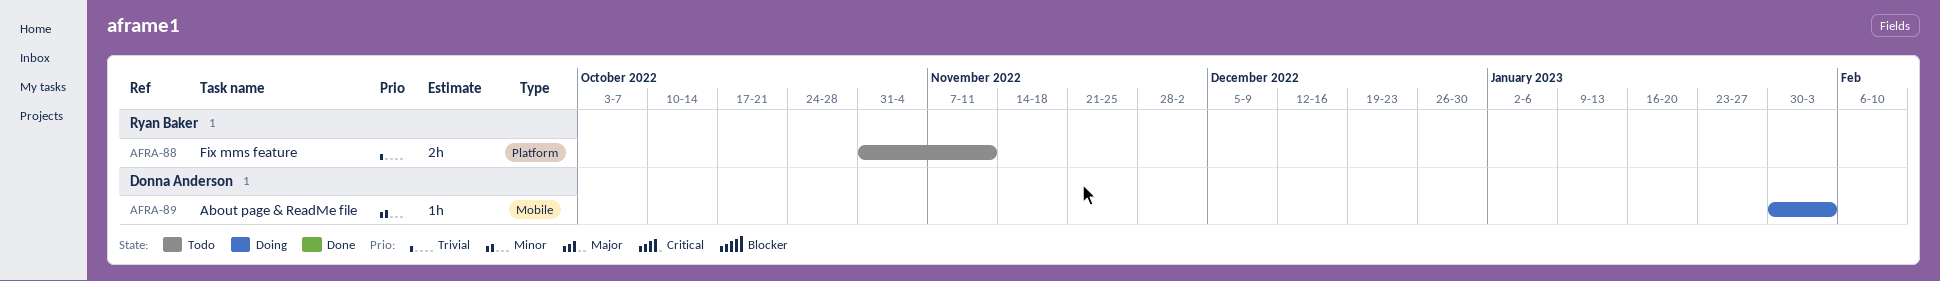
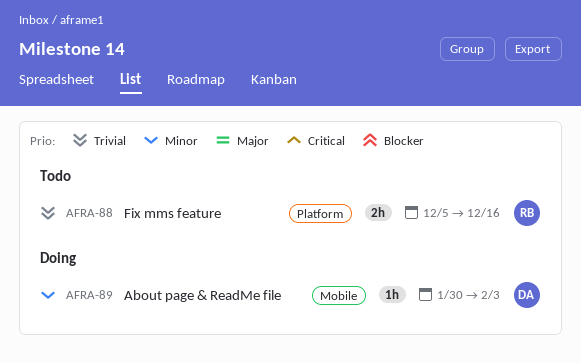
AFRA-88, start: Oct 31 -> Dec 5
AFRA-88, due: Nov 11 -> Dec 16

